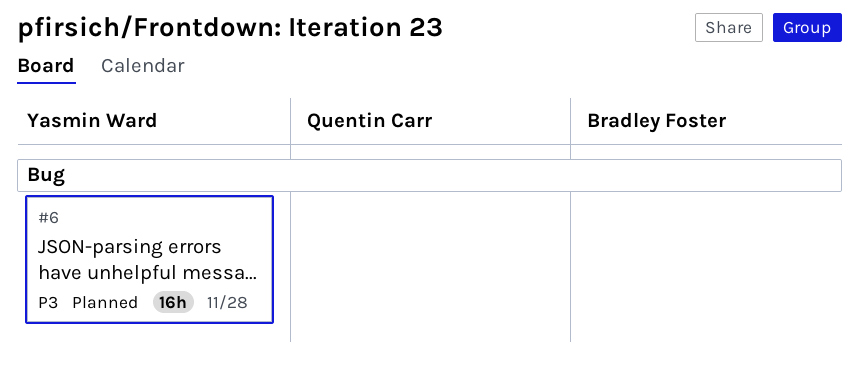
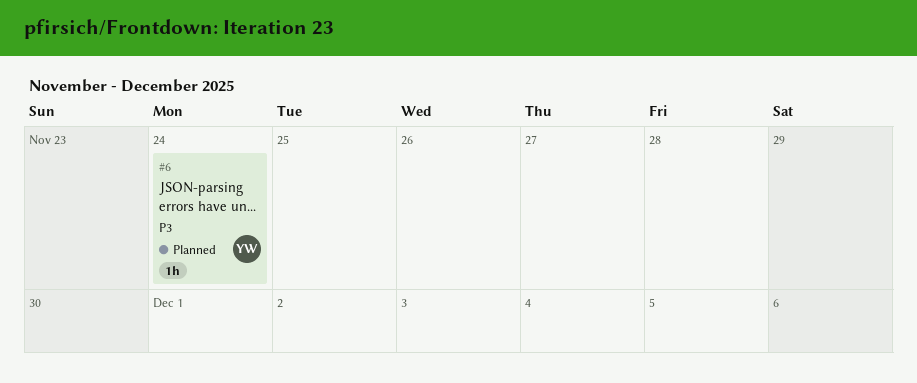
#6, estimate: 16h -> 1h
#6, due: Nov 28 -> Nov 24

